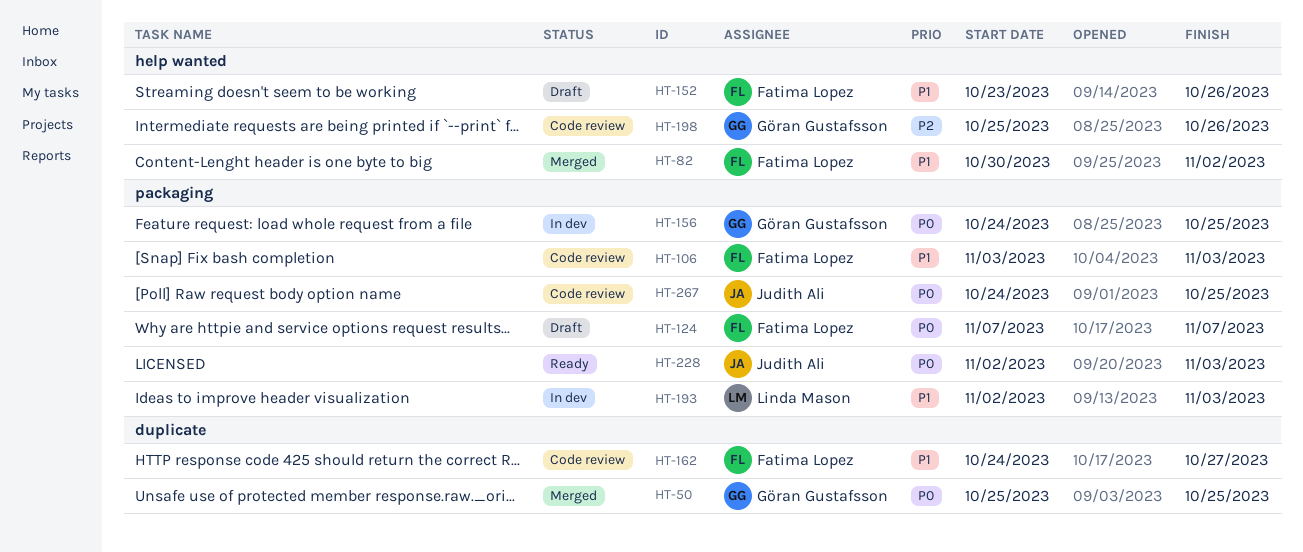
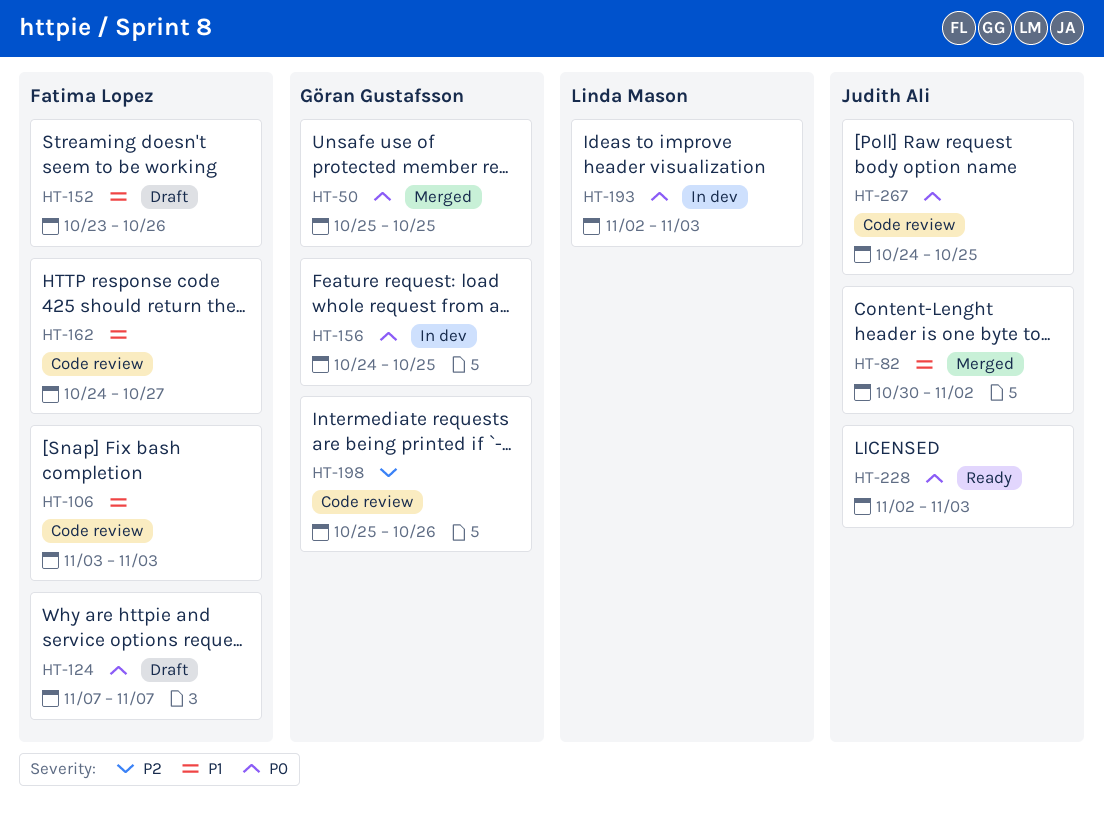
HT-82, owner: Fatima Lopez -> Judith Ali
HT-193, priority: P1 -> P0

